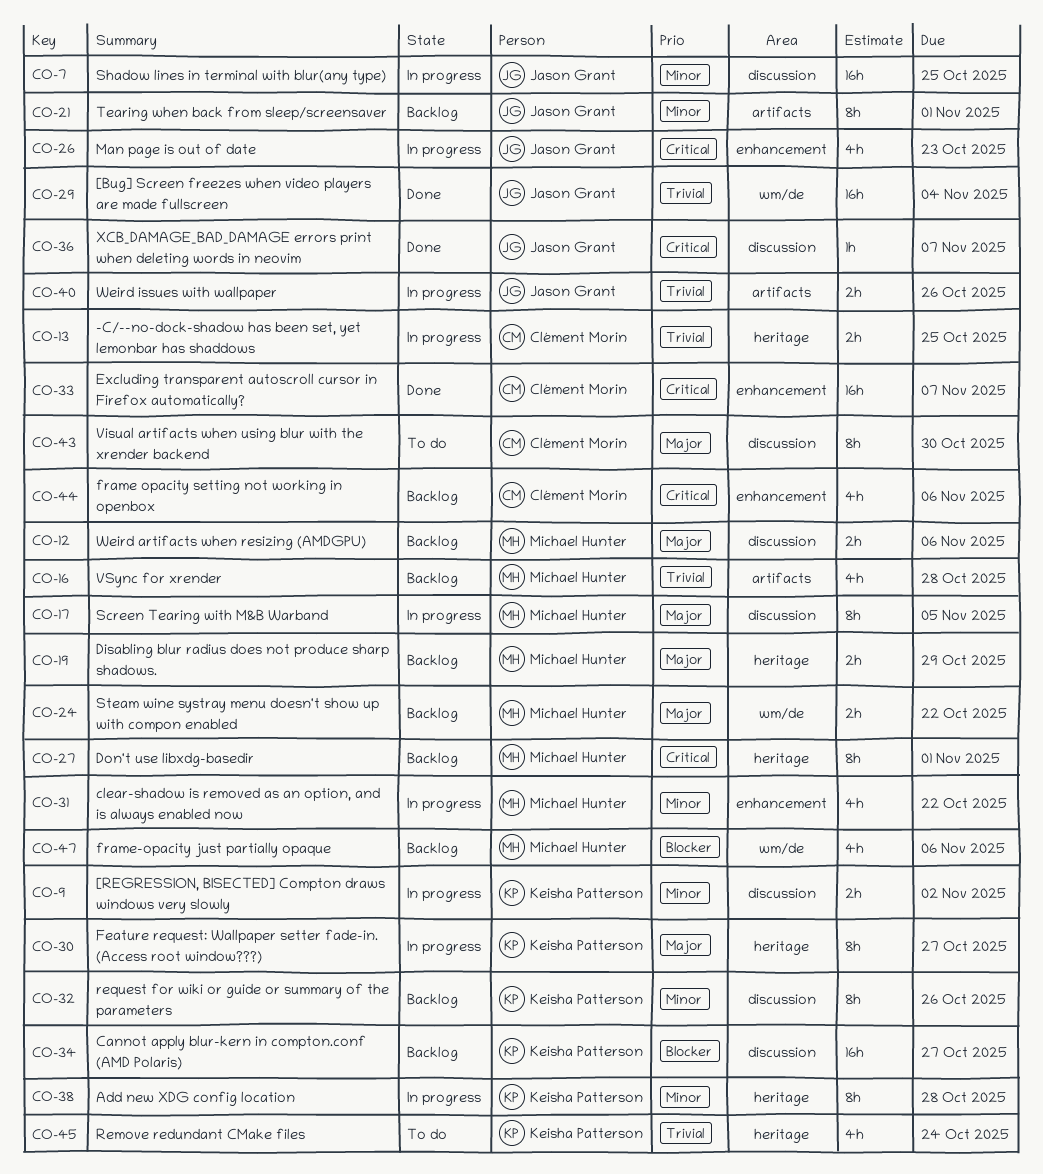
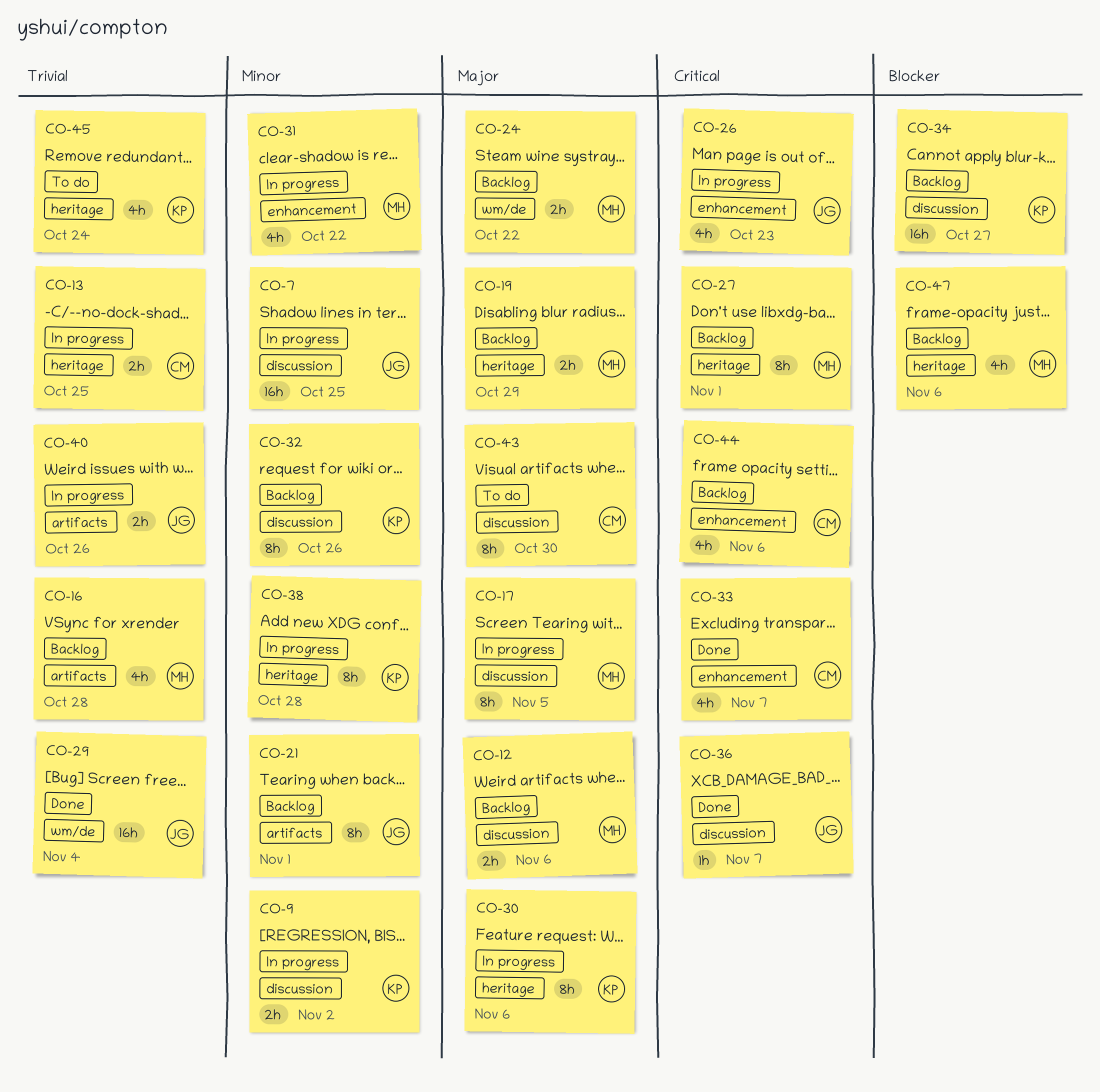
CO-30, due: Oct 27 -> Nov 6
CO-33, estimate: 16h -> 4h
CO-47, label: wm/de -> heritage

